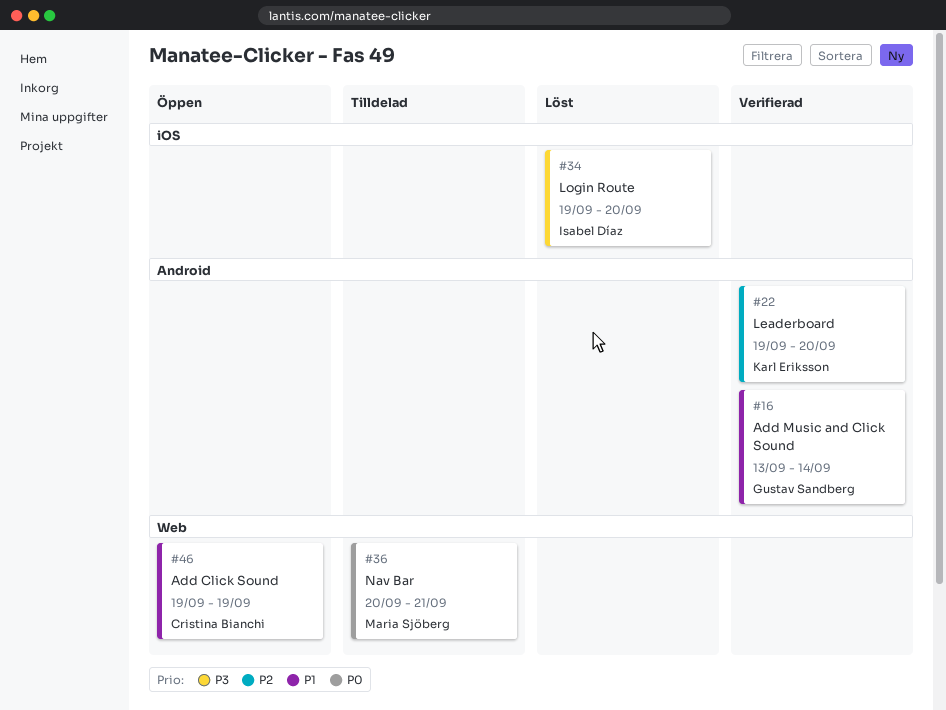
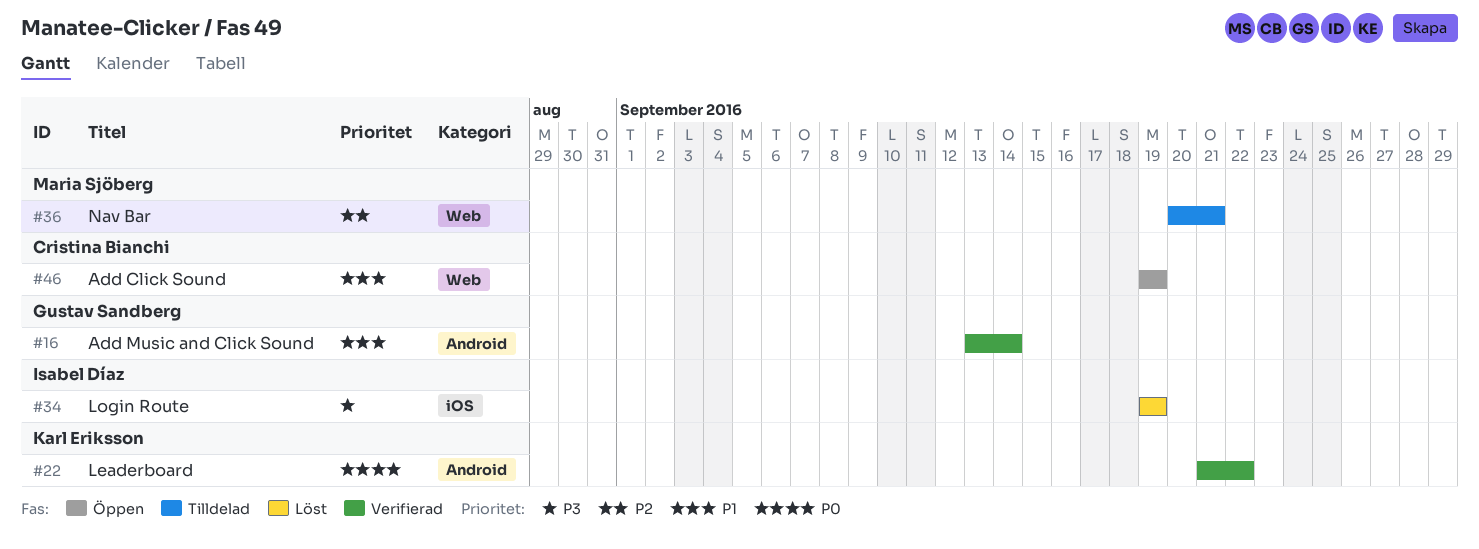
#22, priority: P2 -> P0
#22, start: Sep 19 -> Sep 21
#22, due: Sep 20 -> Sep 22
#34, due: Sep 20 -> Sep 19
#36, priority: P0 -> P2

